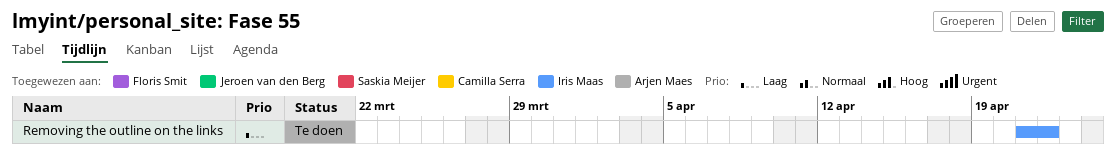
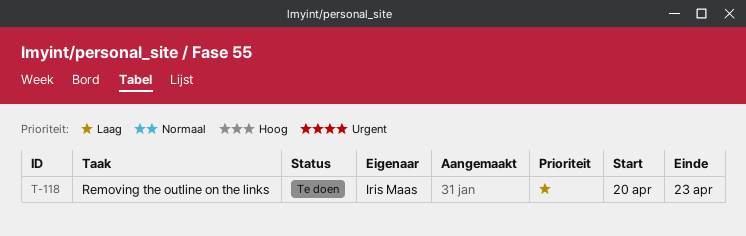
Removing the outline on the links, start: Apr 21 -> Apr 20
Removing the outline on the links, due: Apr 22 -> Apr 23

